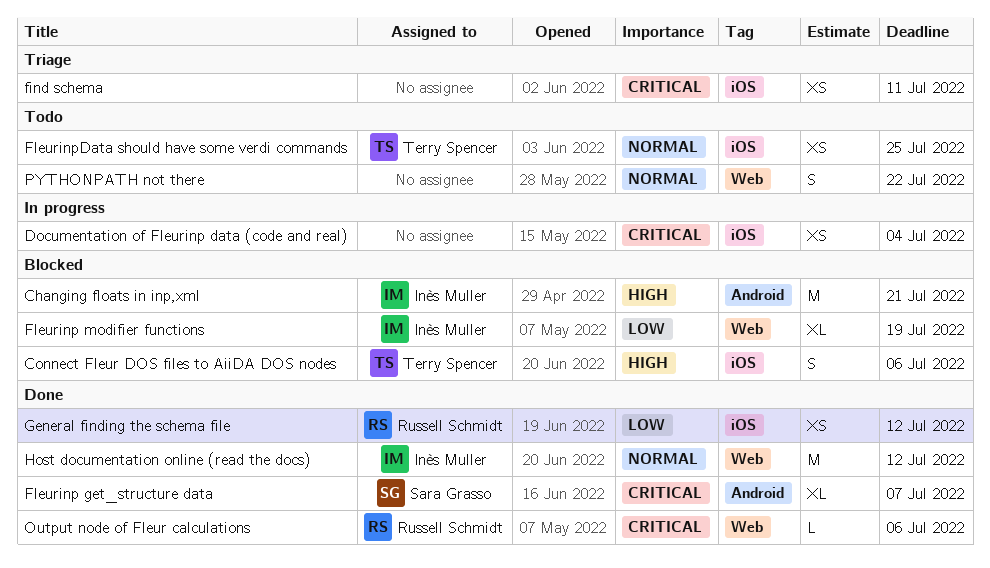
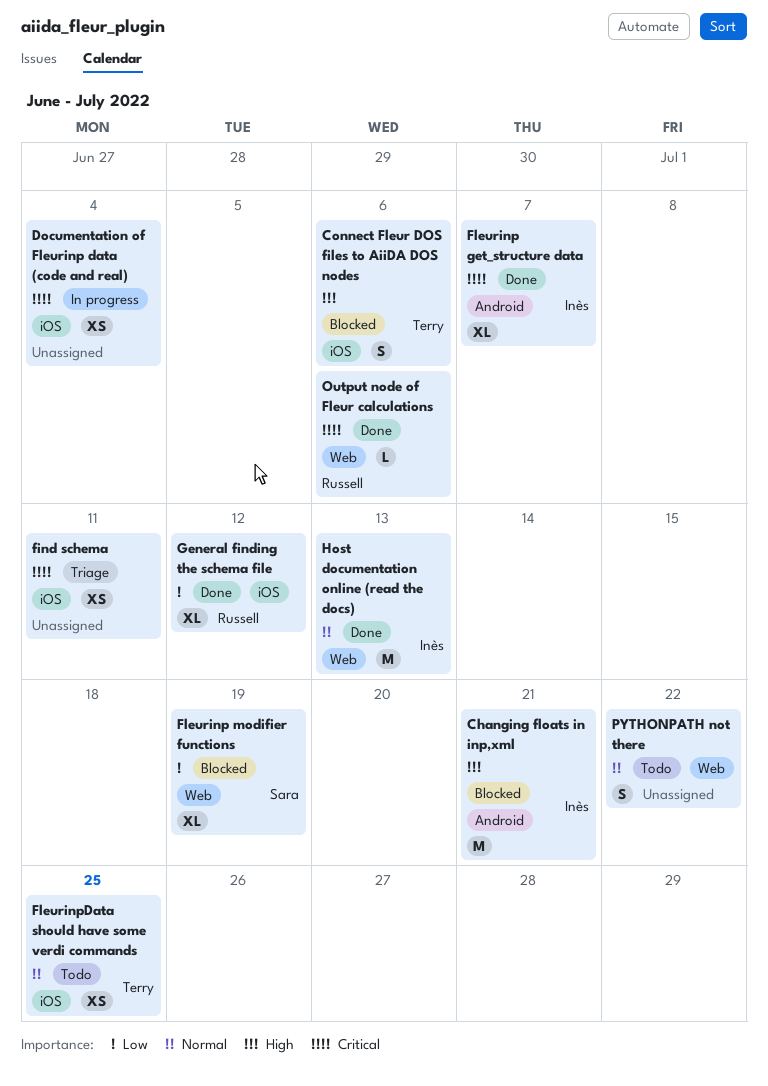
Fleurinp get_structure data, owner: Sara Grasso -> Inès Muller
Fleurinp modifier functions, owner: Inès Muller -> Sara Grasso
General finding the schema file, estimate: XS -> XL
Host documentation online (read the docs), due: Jul 12 -> Jul 13

